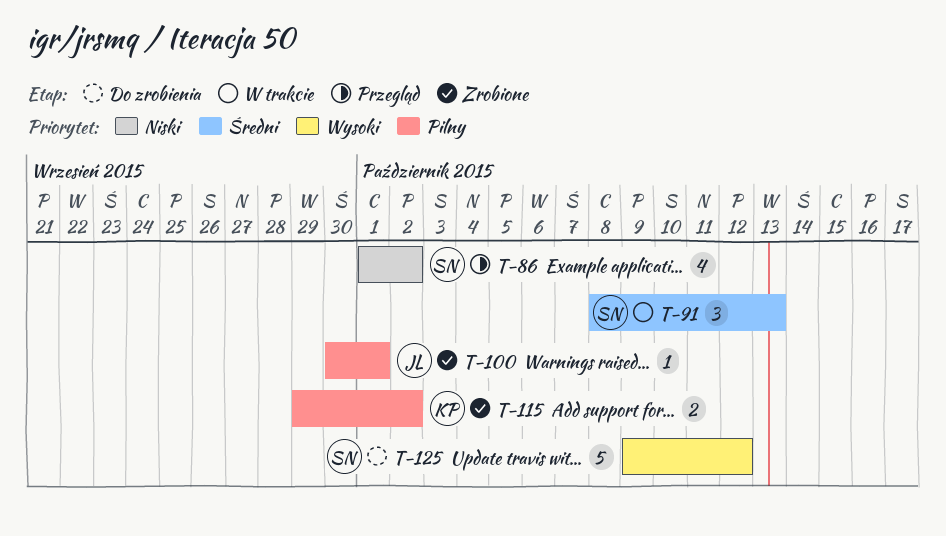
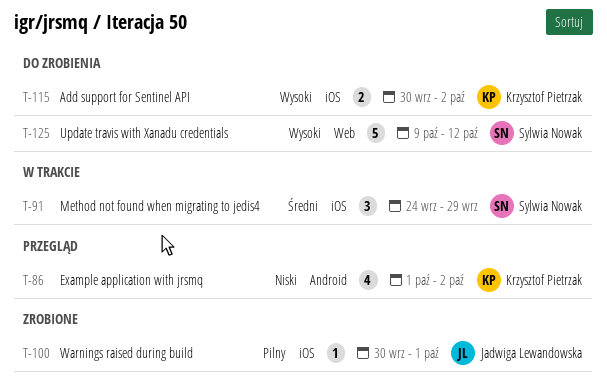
T-86, owner: Sylwia Nowak -> Krzysztof Pietrzak
T-91, start: Oct 8 -> Sep 24
T-91, due: Oct 13 -> Sep 29
T-115, status: Zrobione -> Do zrobienia
T-115, priority: Pilny -> Wysoki
T-115, start: Sep 29 -> Sep 30

